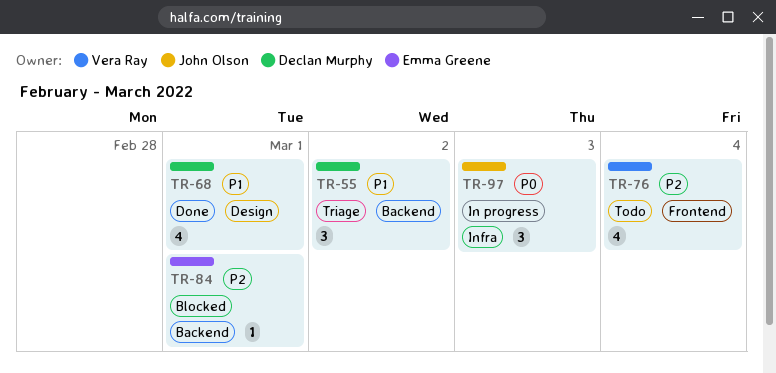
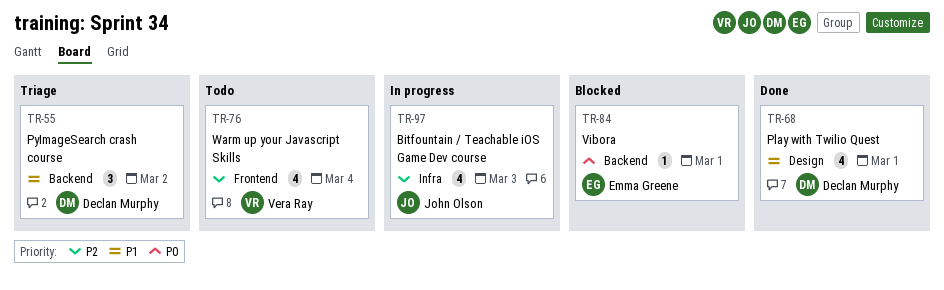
TR-84, priority: P2 -> P0
TR-97, priority: P0 -> P2
TR-97, estimate: 3 -> 4

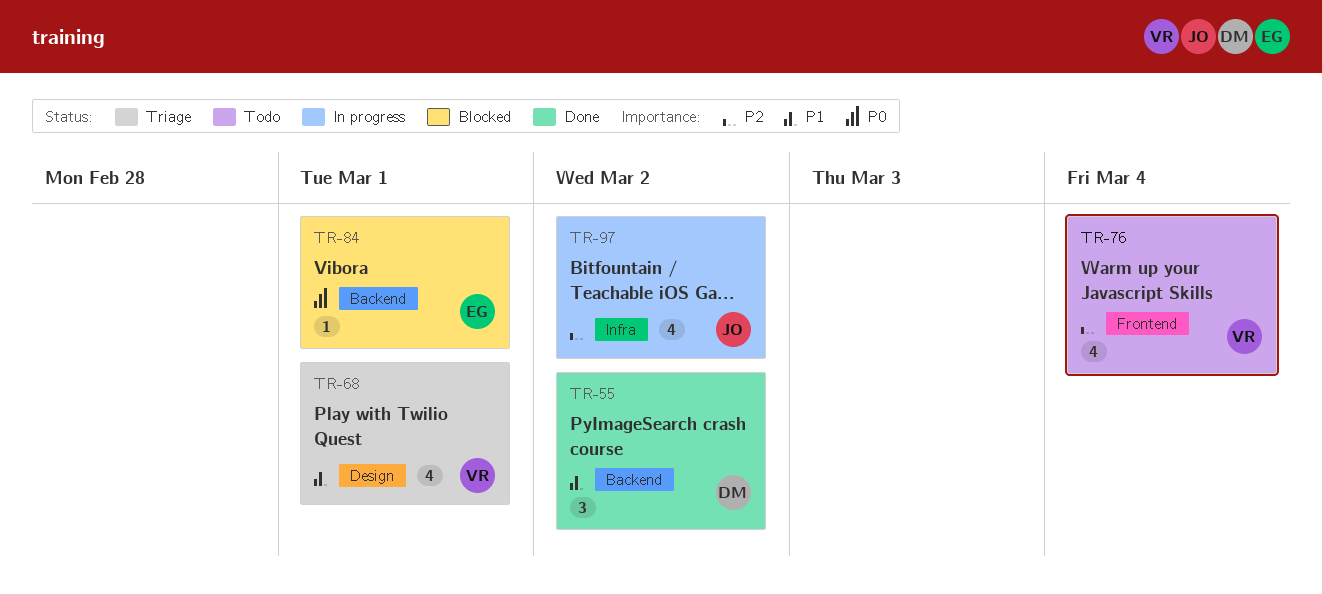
TR-55, status: Triage -> Done
TR-68, status: Done -> Triage
TR-68, owner: Declan Murphy -> Vera Ray
TR-97, due: Mar 3 -> Mar 2

